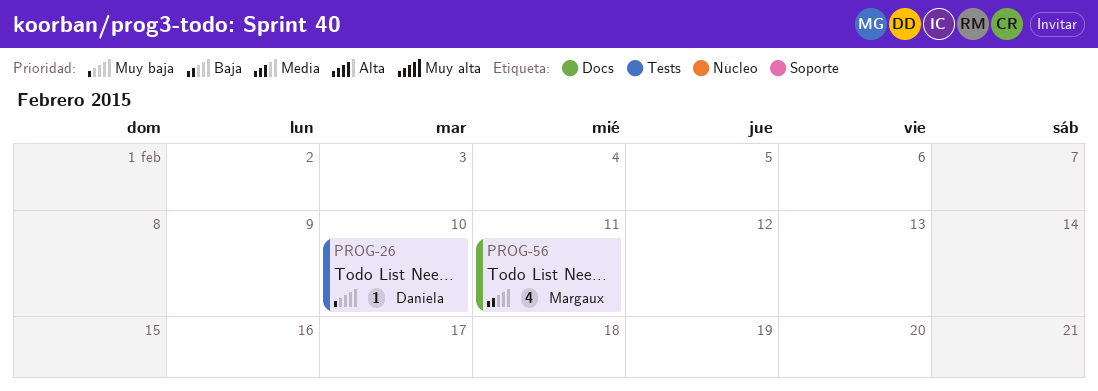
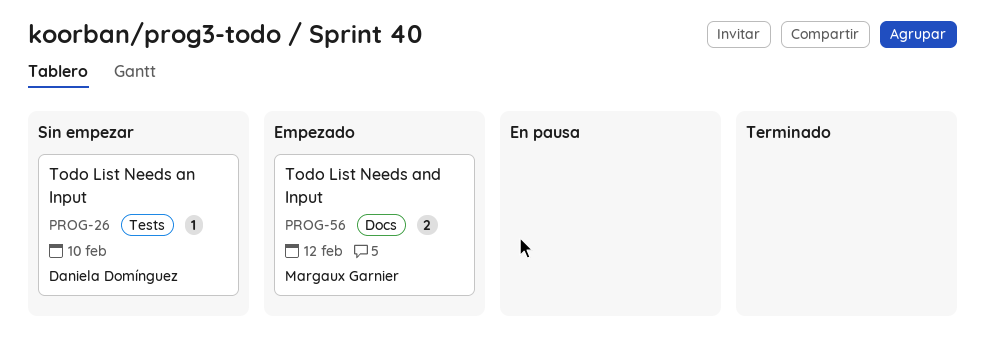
PROG-56, estimate: 4 -> 2
PROG-56, due: Feb 11 -> Feb 12

